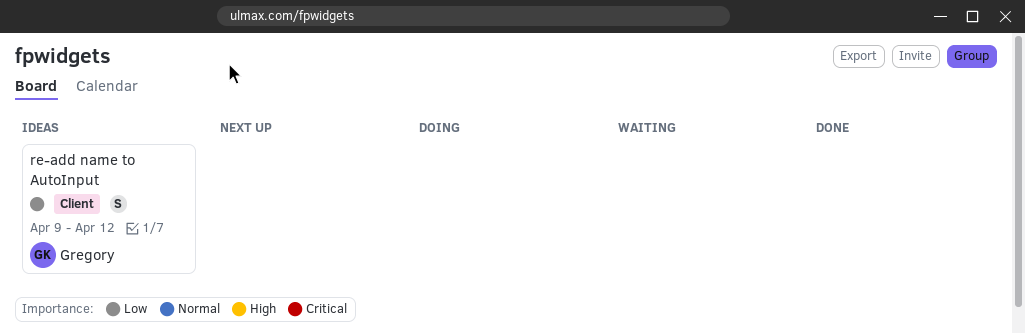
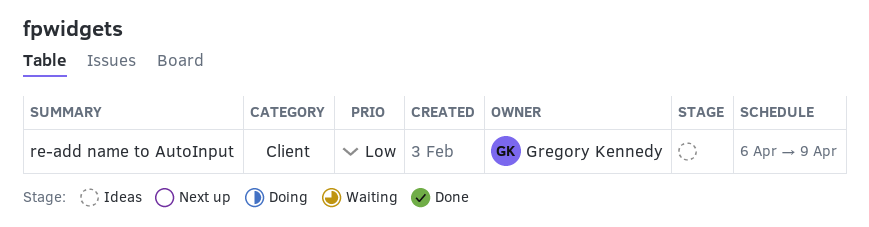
re-add name to AutoInput, start: Apr 9 -> Apr 6
re-add name to AutoInput, due: Apr 12 -> Apr 9

